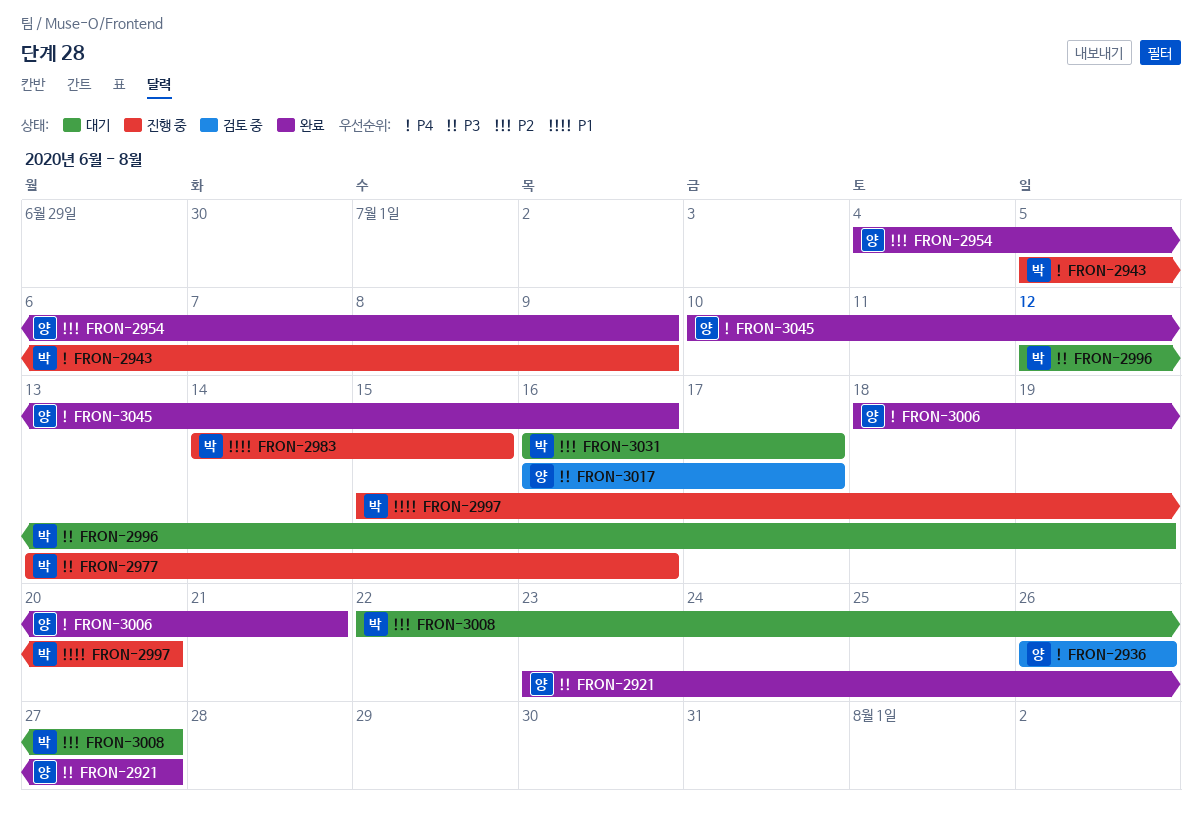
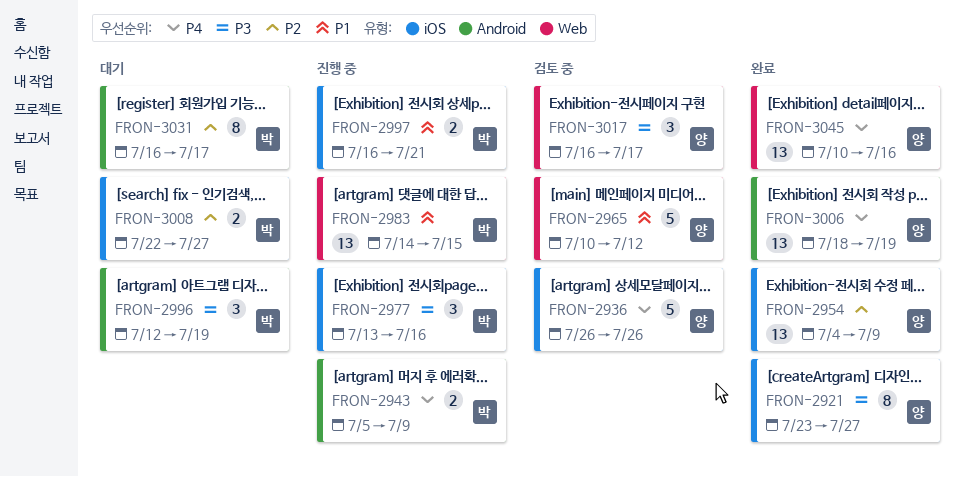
FRON-2965: none -> present
FRON-2997, start: Jul 15 -> Jul 16
FRON-2997, due: Jul 20 -> Jul 21
FRON-3006, due: Jul 21 -> Jul 19

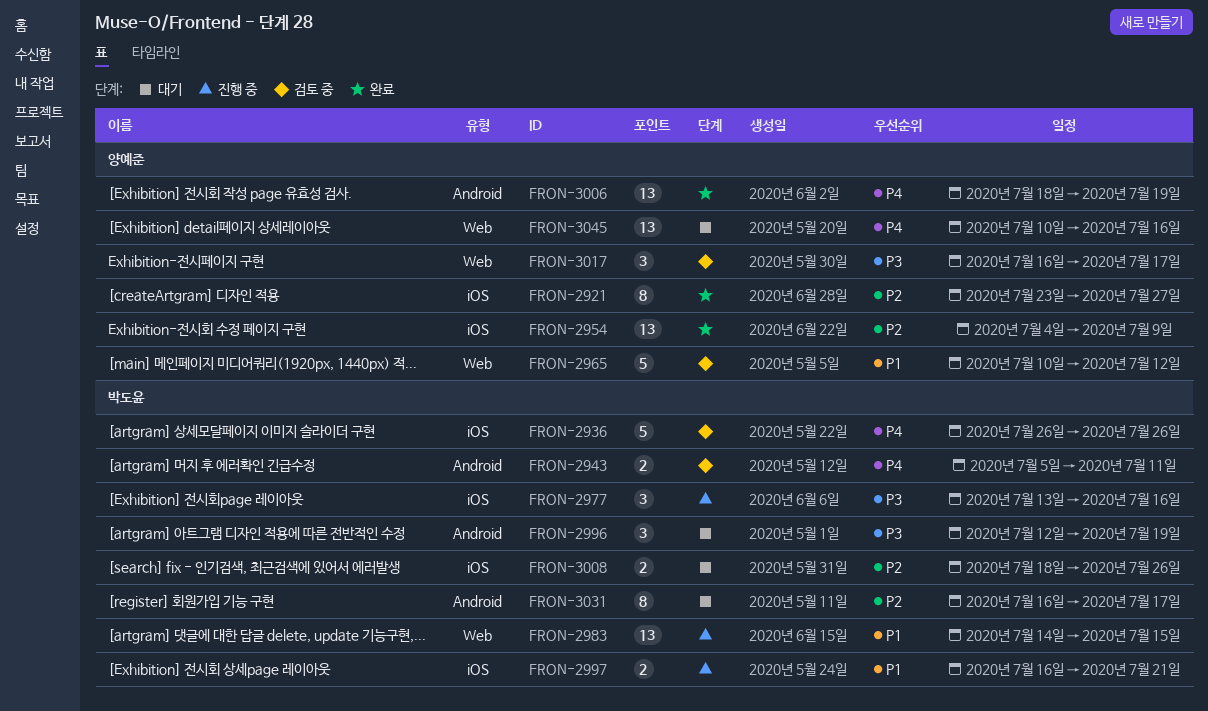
FRON-2921, priority: P3 -> P2
FRON-2936, owner: 양예준 -> 박도윤
FRON-2943, status: 진행 중 -> 검토 중
FRON-2943, due: Jul 9 -> Jul 11
FRON-3008, start: Jul 22 -> Jul 18
FRON-3008, due: Jul 27 -> Jul 26
FRON-3045, status: 완료 -> 대기

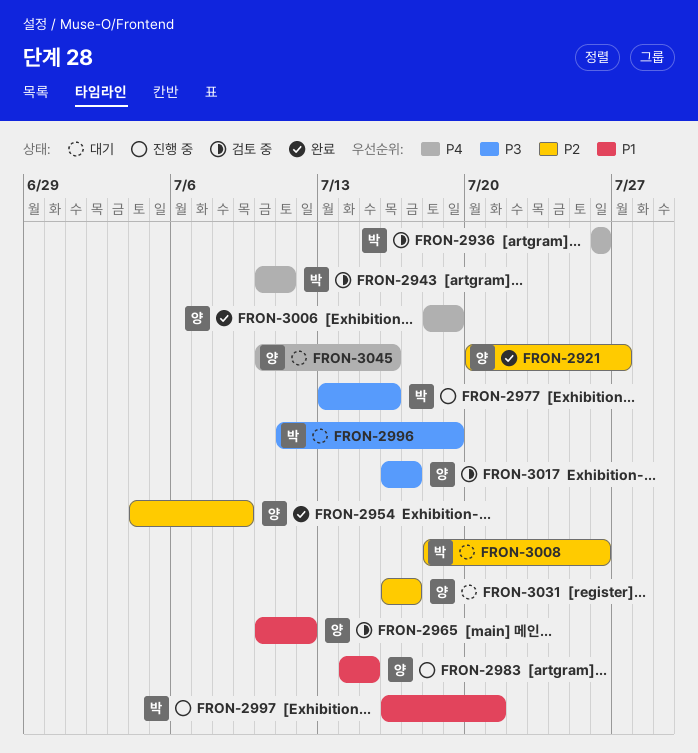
FRON-2921, start: Jul 23 -> Jul 20
FRON-2943, start: Jul 5 -> Jul 10
FRON-2983, owner: 박도윤 -> 양예준
FRON-2996, start: Jul 12 -> Jul 11
FRON-3031, owner: 박도윤 -> 양예준

